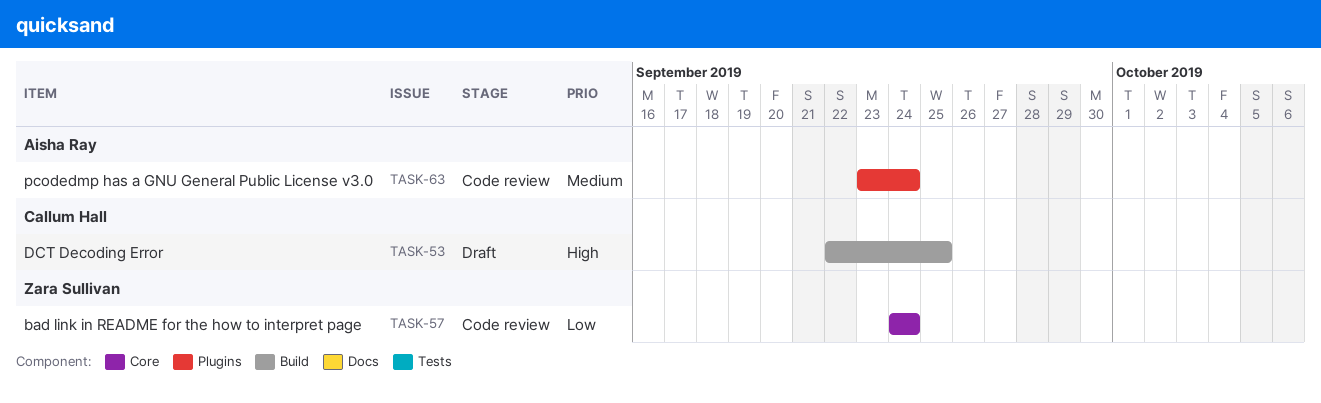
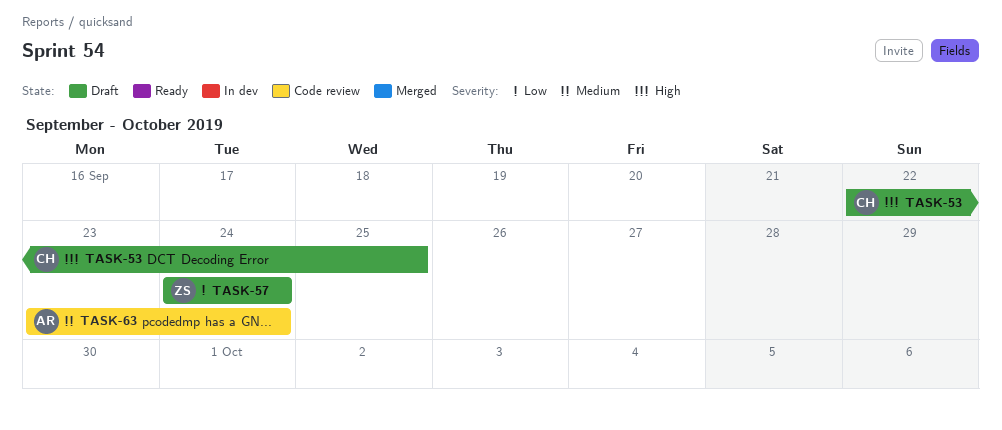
TASK-57, status: Code review -> Draft

